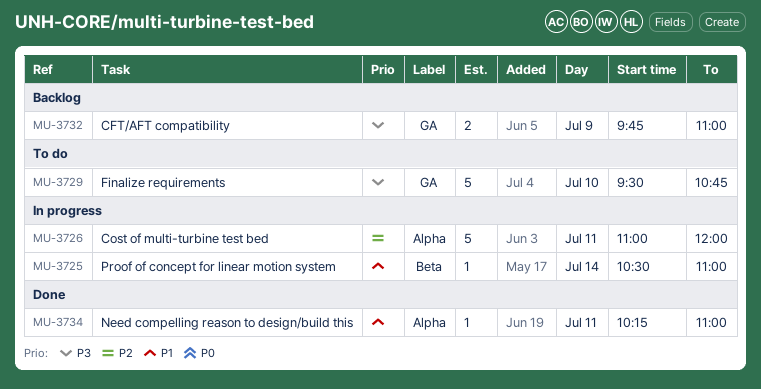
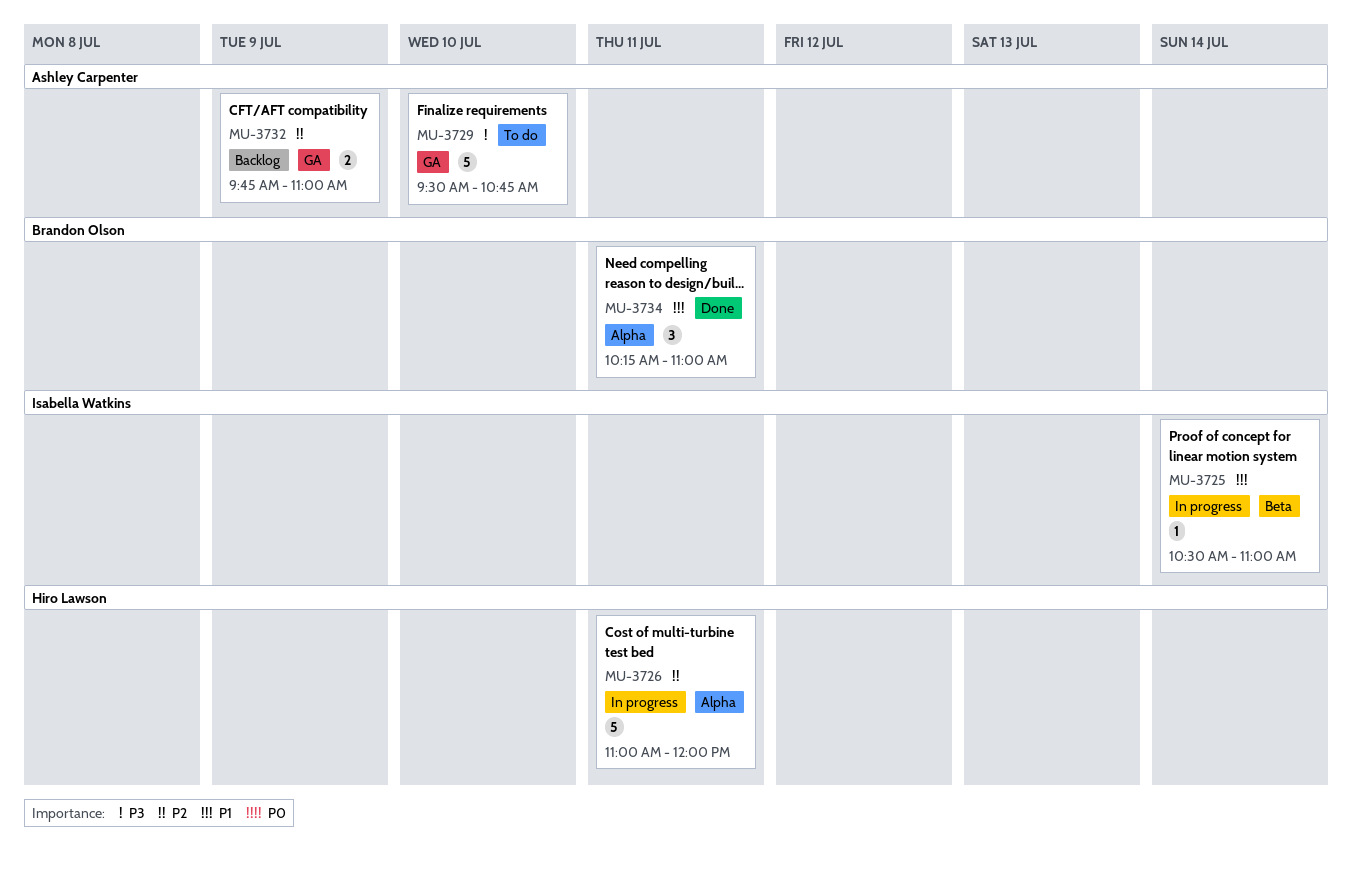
MU-3732, priority: P3 -> P2
MU-3734, estimate: 1 -> 3

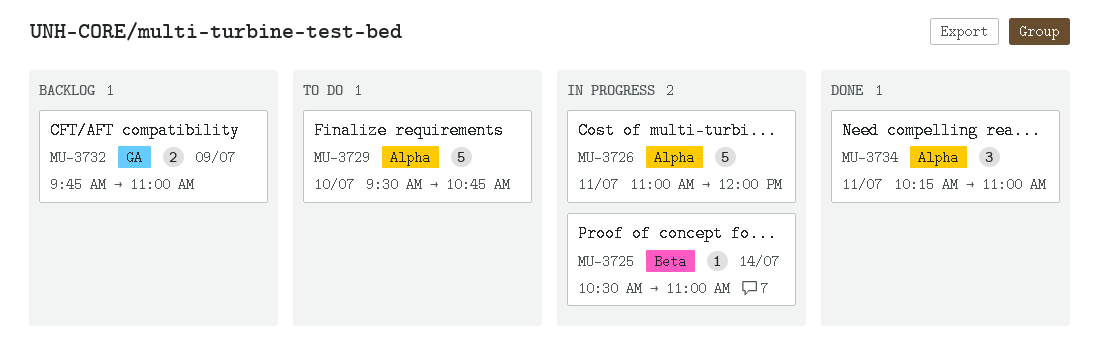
MU-3729, label: GA -> Alpha

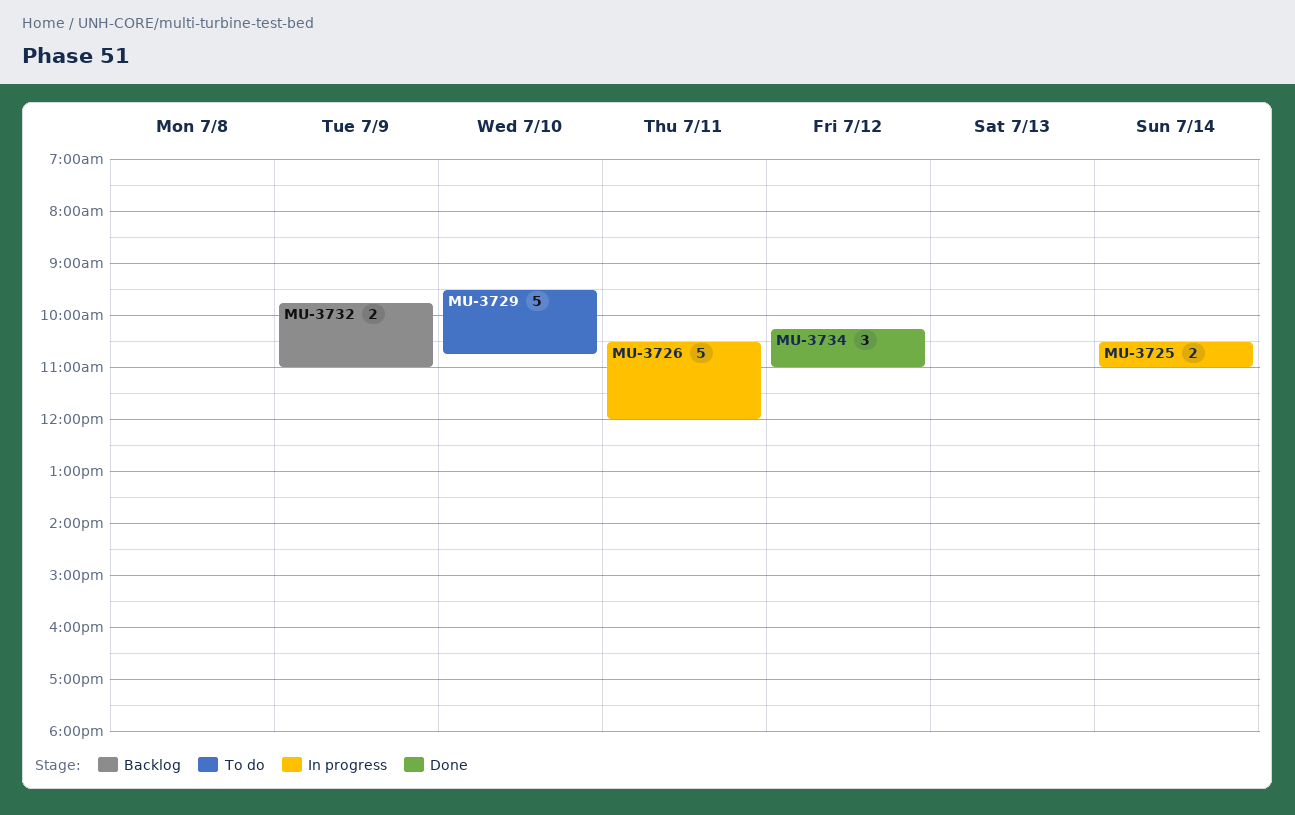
MU-3725, estimate: 1 -> 2
MU-3726, begins: 11:00 -> 10:30
MU-3734, day: Jul 11 -> Jul 12

